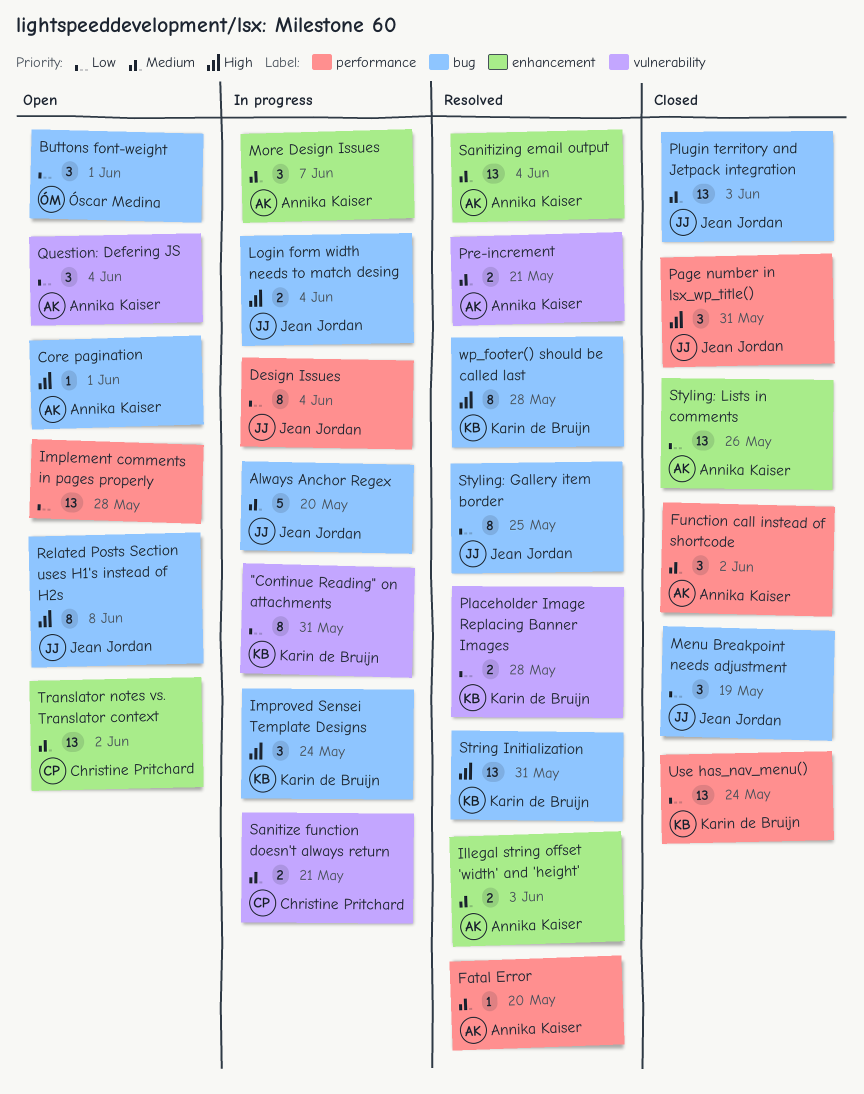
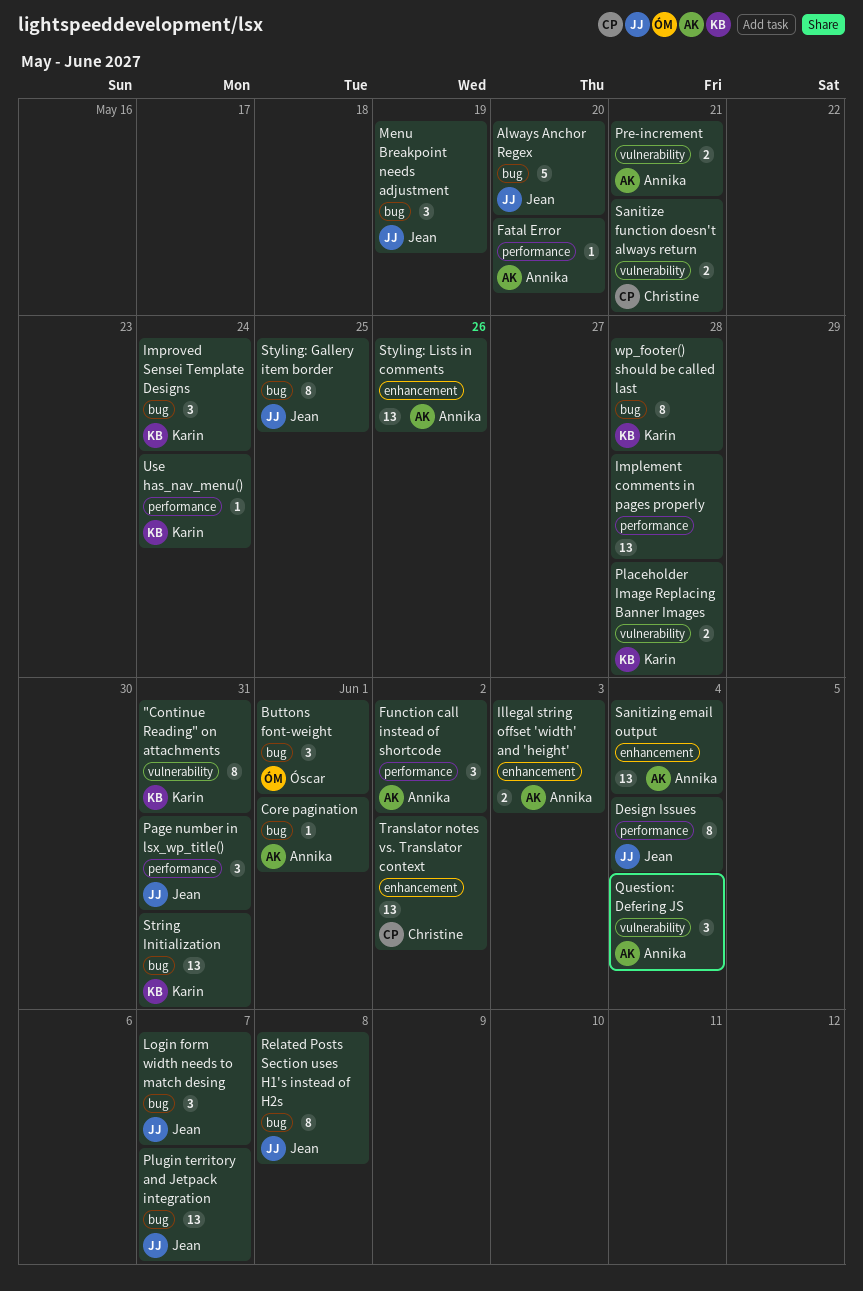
Login form width needs to match desing, estimate: 2 -> 3
Login form width needs to match desing, due: Jun 4 -> Jun 7
More Design Issues: present -> none
Plugin territory and Jetpack integration, due: Jun 3 -> Jun 7
Use has_nav_menu(), estimate: 13 -> 1

